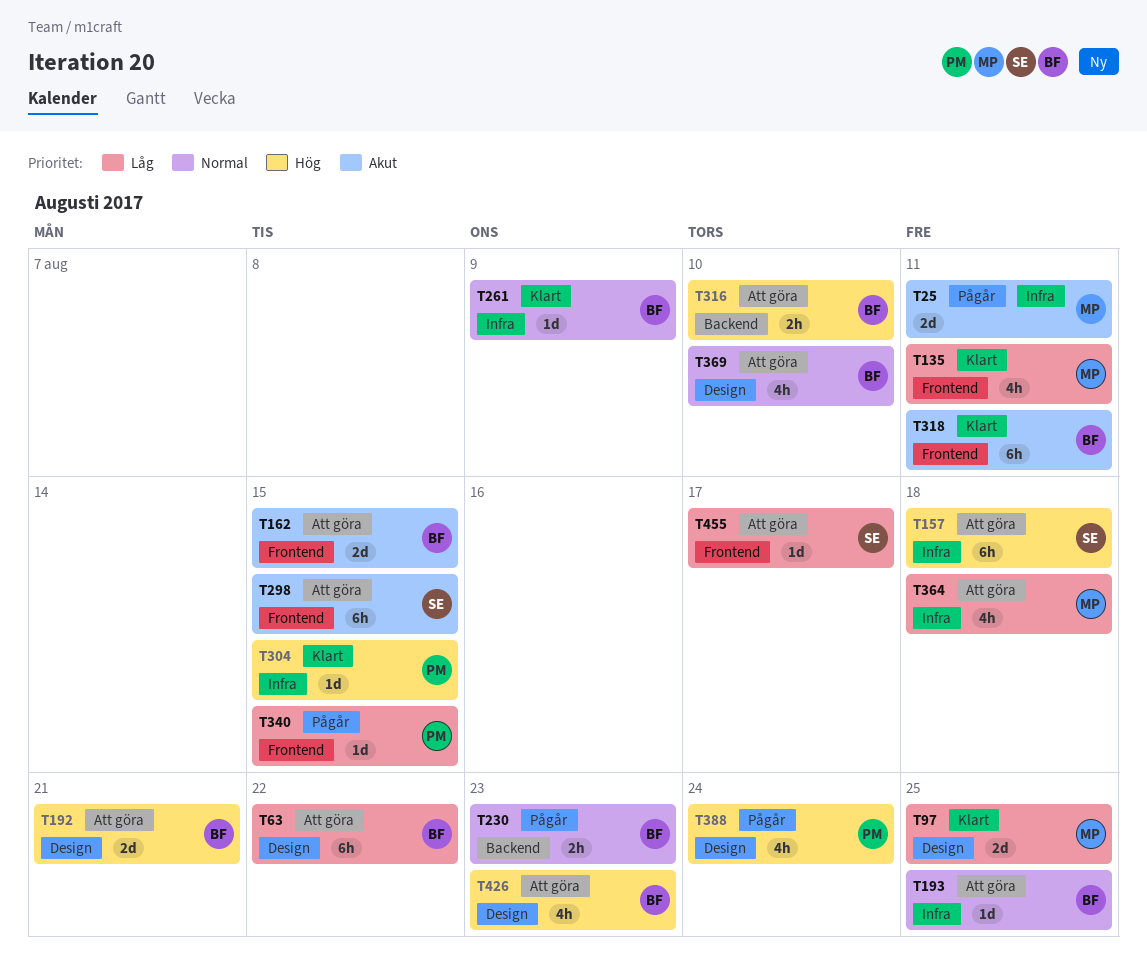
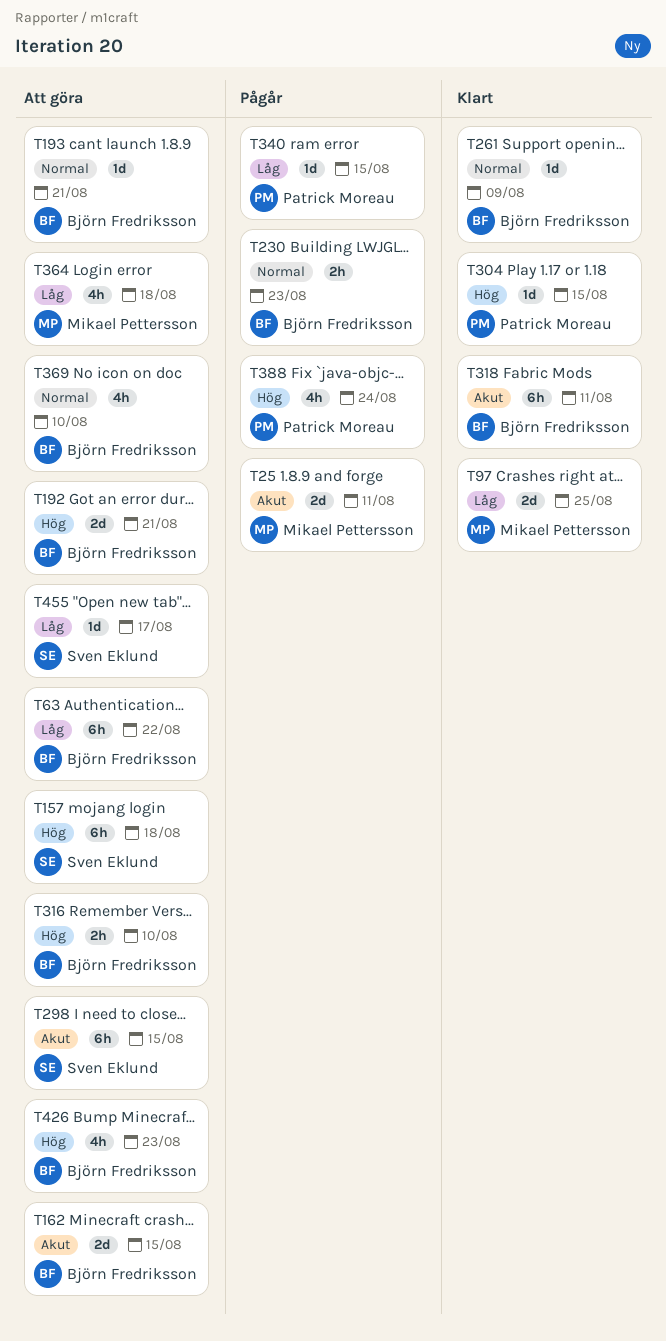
T135: present -> none
T193, due: Aug 25 -> Aug 21

